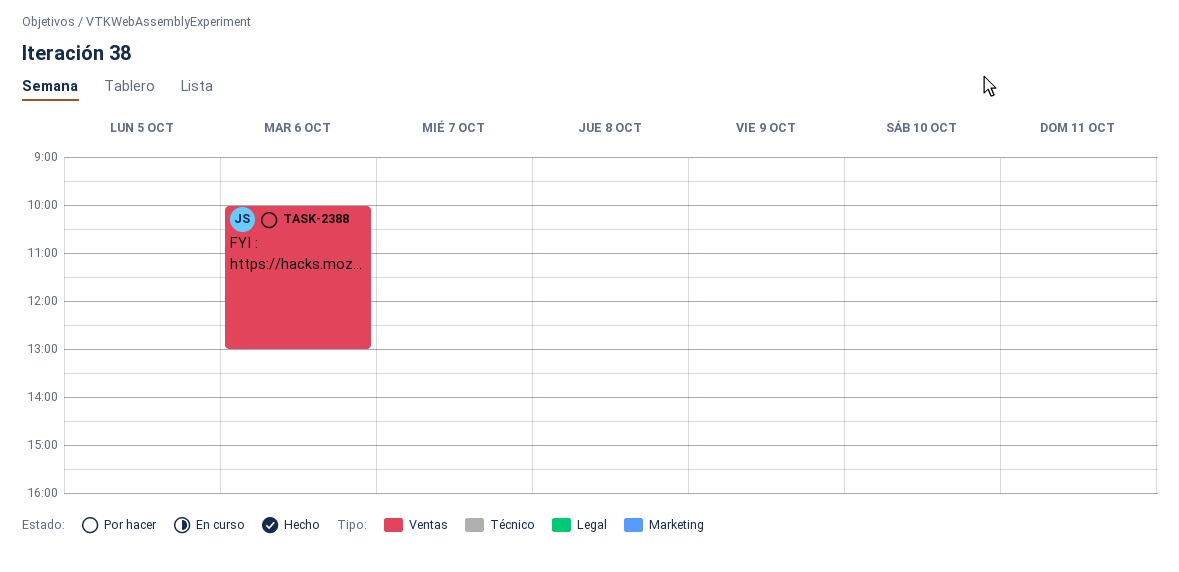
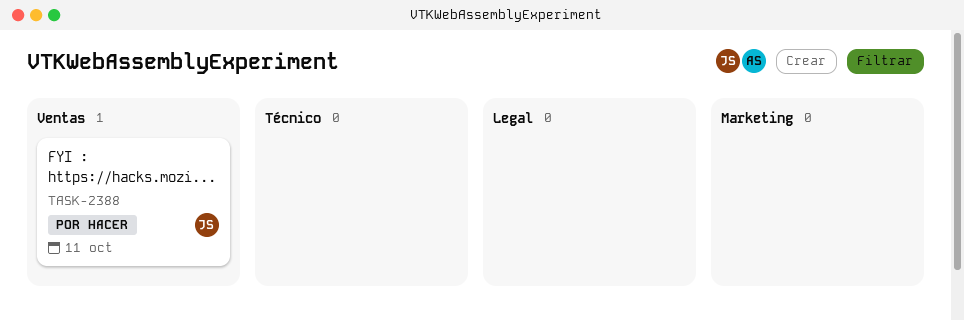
TASK-2388, day: Oct 6 -> Oct 11

